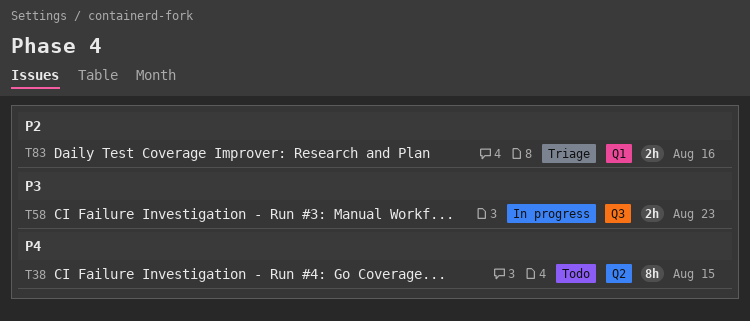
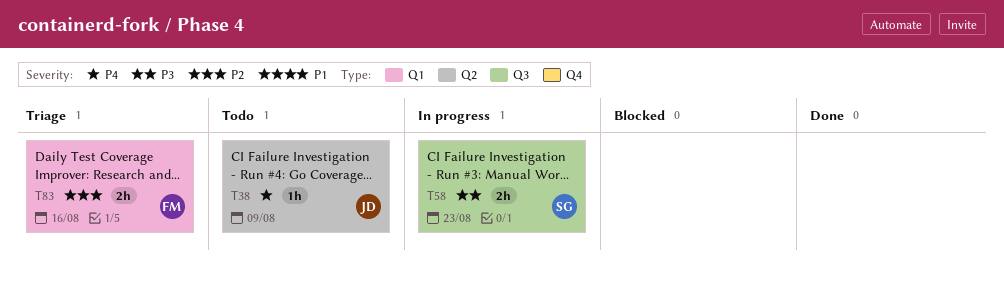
T38, estimate: 8h -> 1h
T38, due: Aug 15 -> Aug 9

